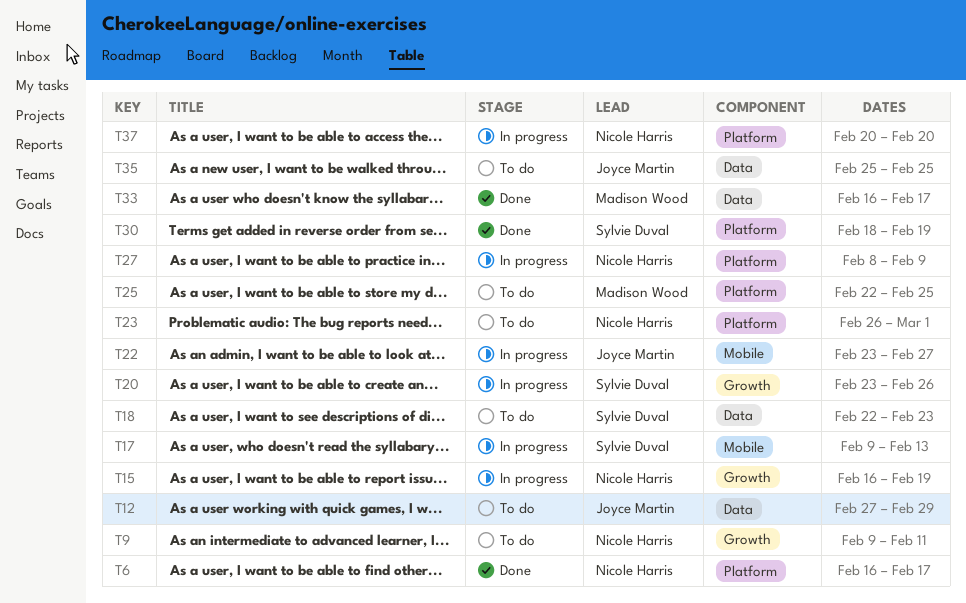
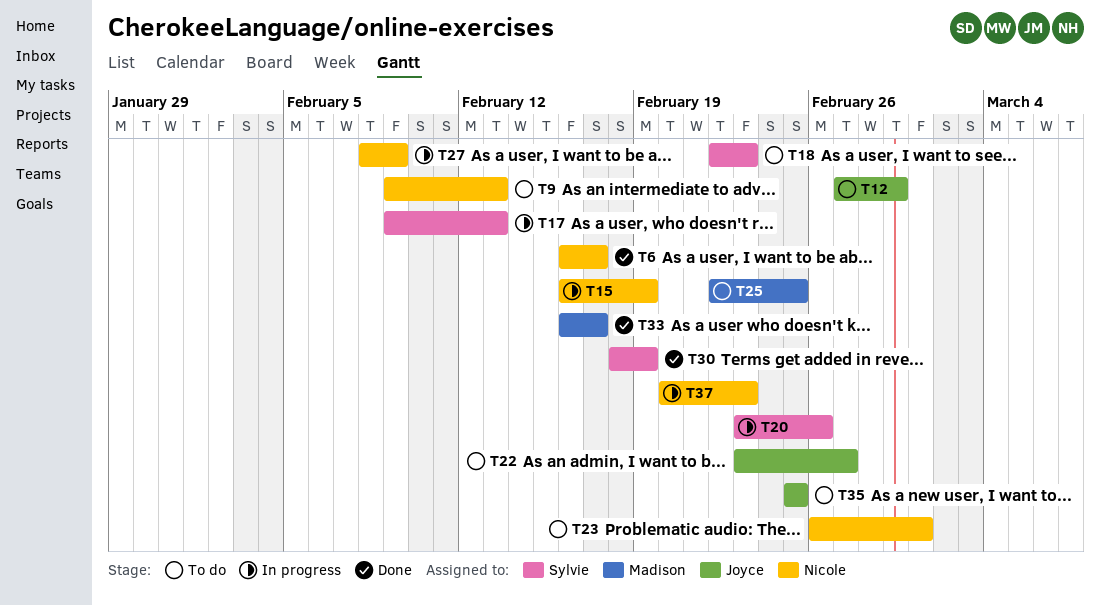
T9, due: Feb 11 -> Feb 13
T22, status: In progress -> To do
T37, due: Feb 20 -> Feb 23

